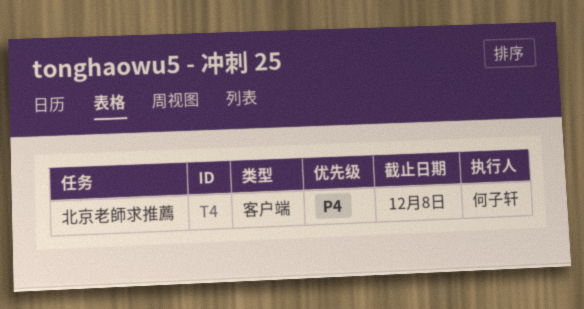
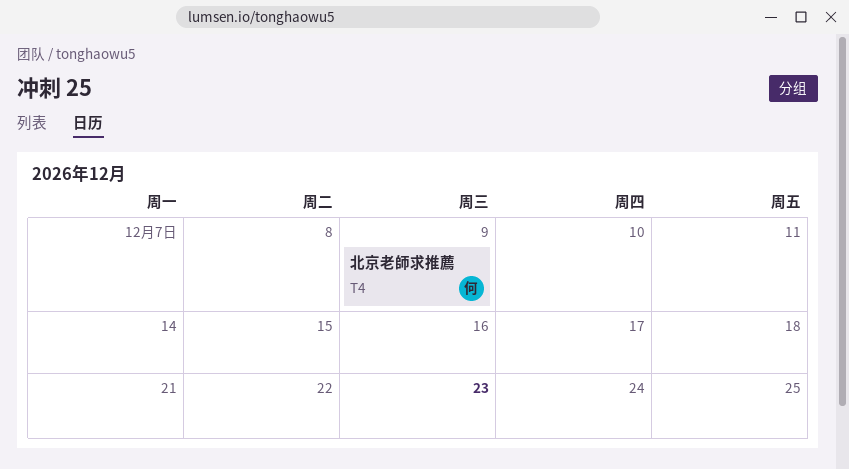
T4, due: Dec 8 -> Dec 9

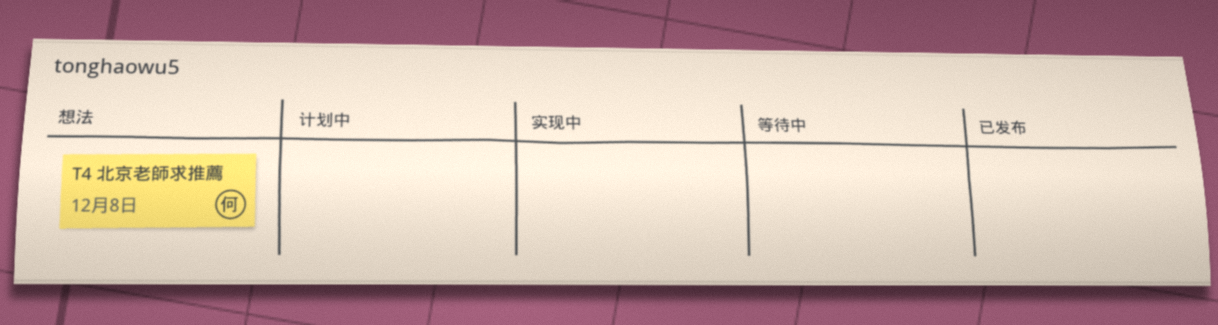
T4, due: Dec 9 -> Dec 8

